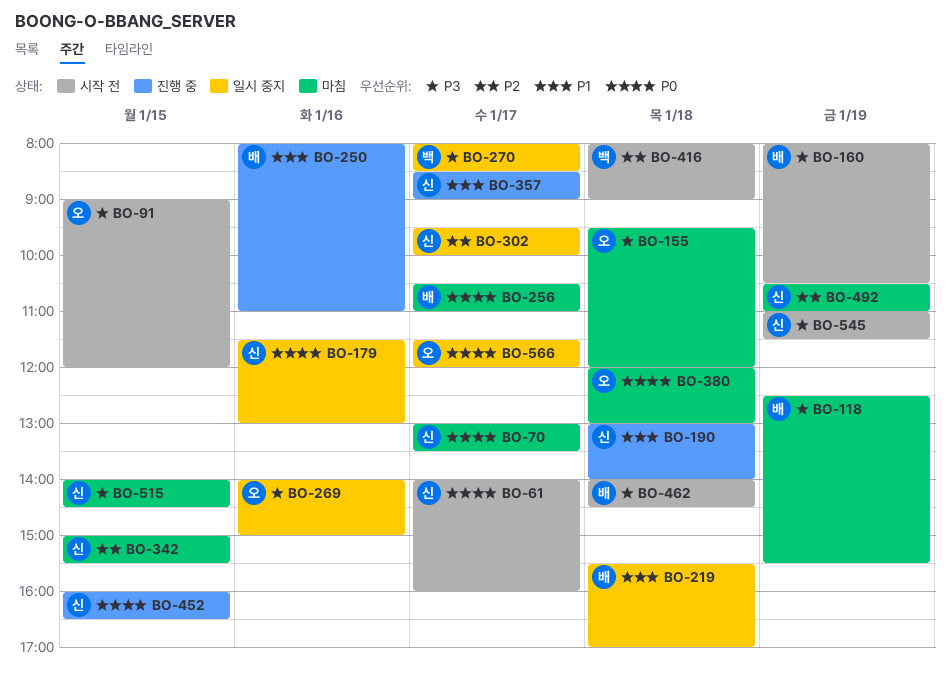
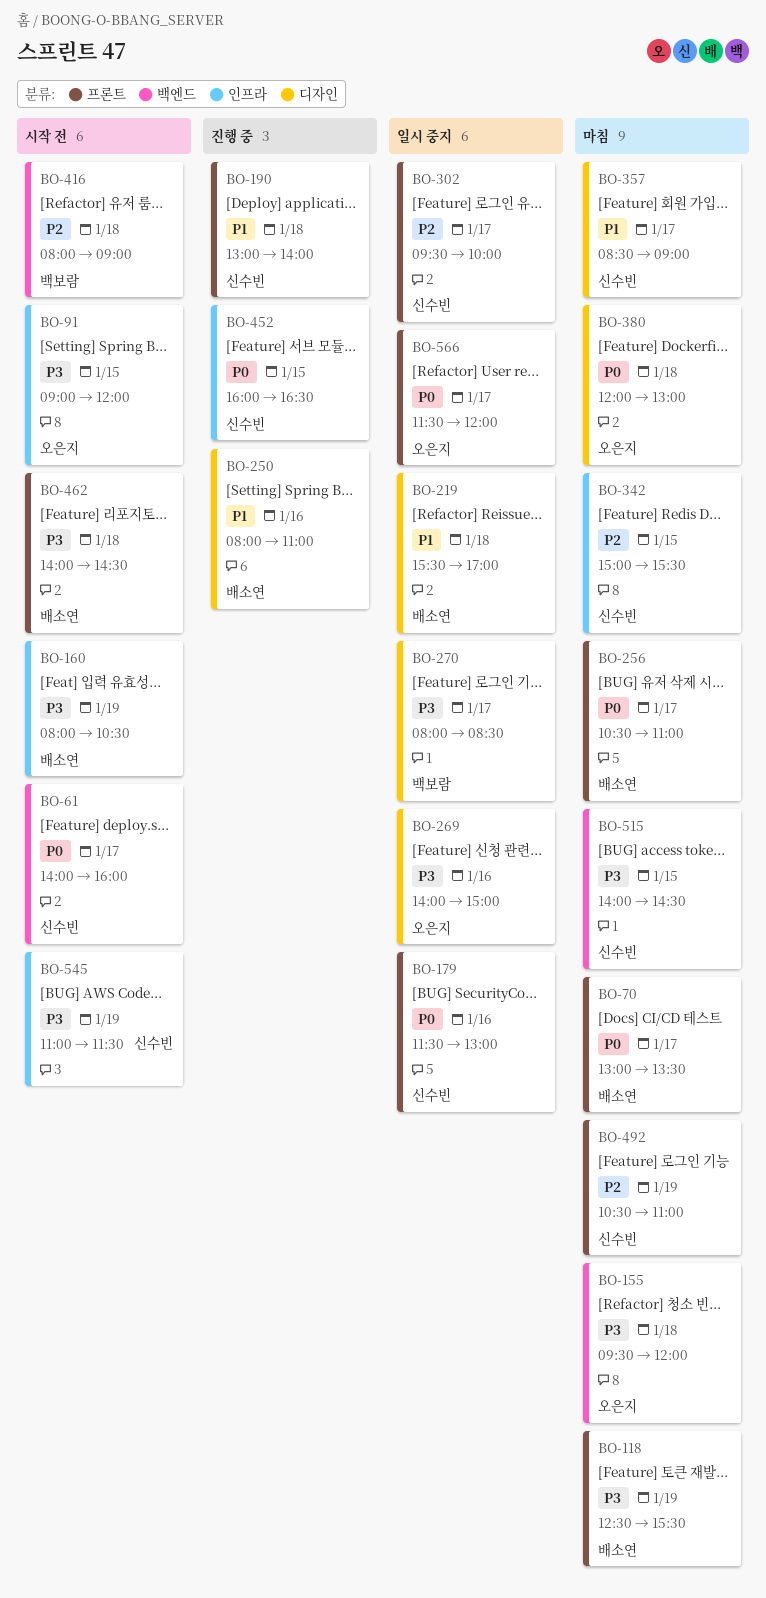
BO-70, owner: 신수빈 -> 배소연
BO-357, status: 진행 중 -> 마침

